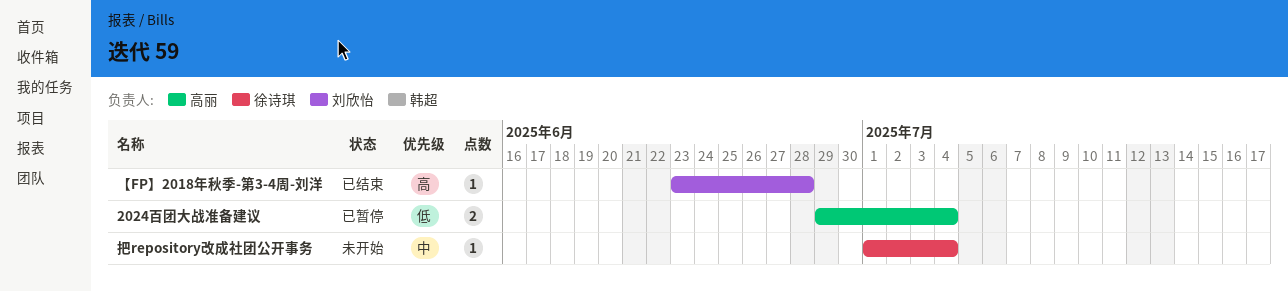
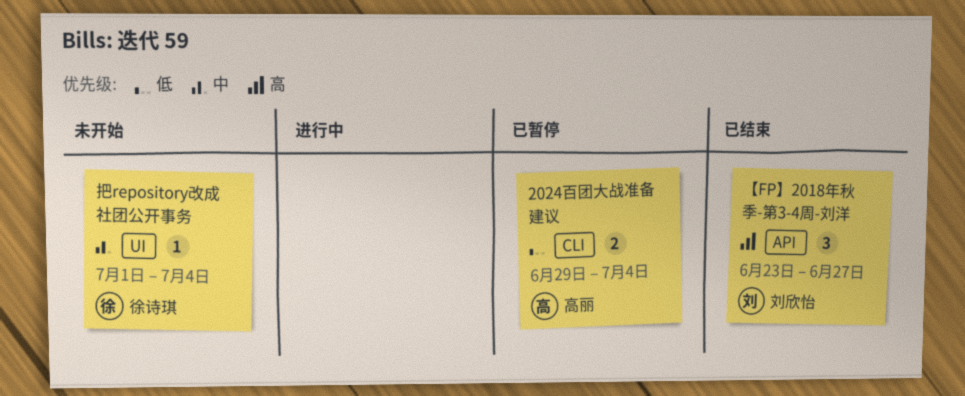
【FP】2018年秋季-第3-4周-刘洋, estimate: 1 -> 3
【FP】2018年秋季-第3-4周-刘洋, due: Jun 28 -> Jun 27

